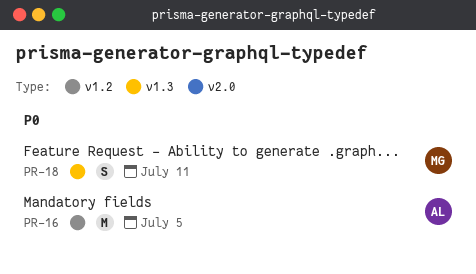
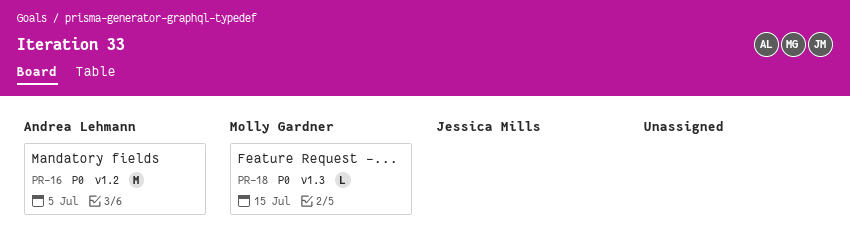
PR-18, estimate: S -> L
PR-18, due: Jul 11 -> Jul 15

